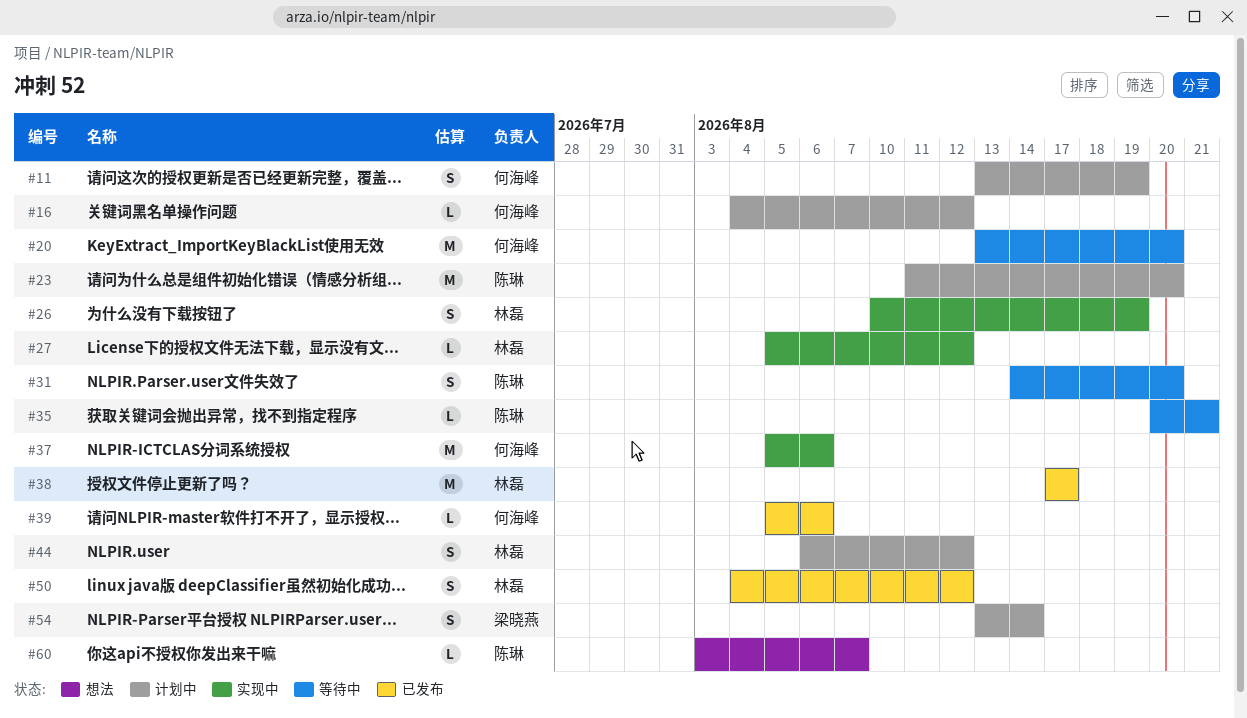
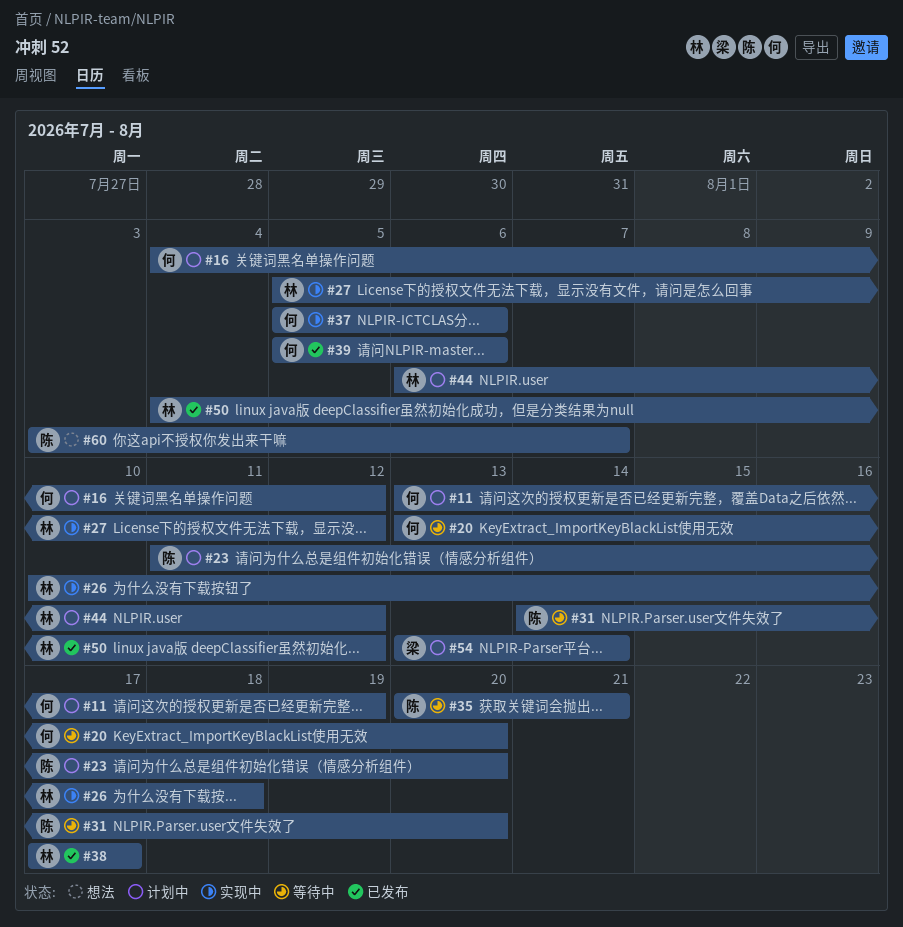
#26, due: Aug 19 -> Aug 18

